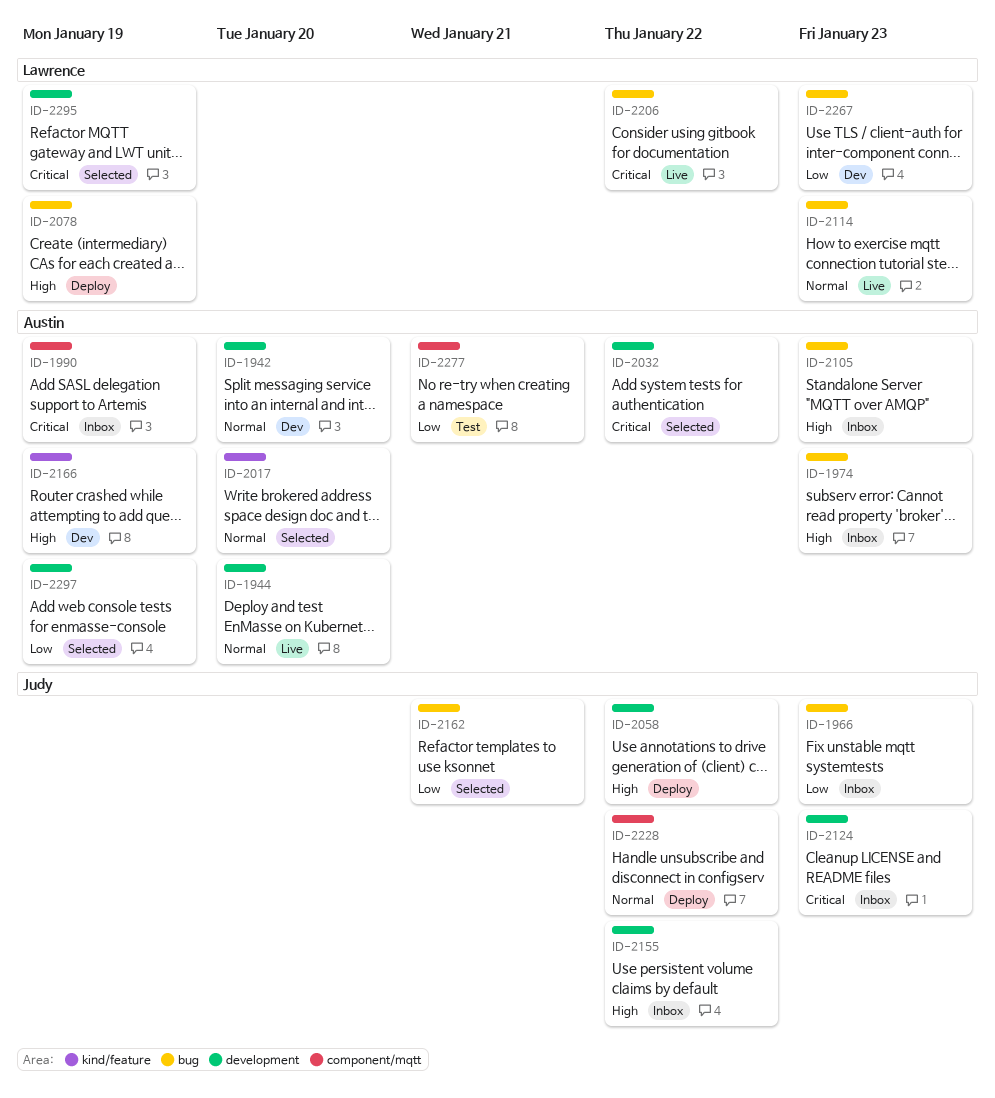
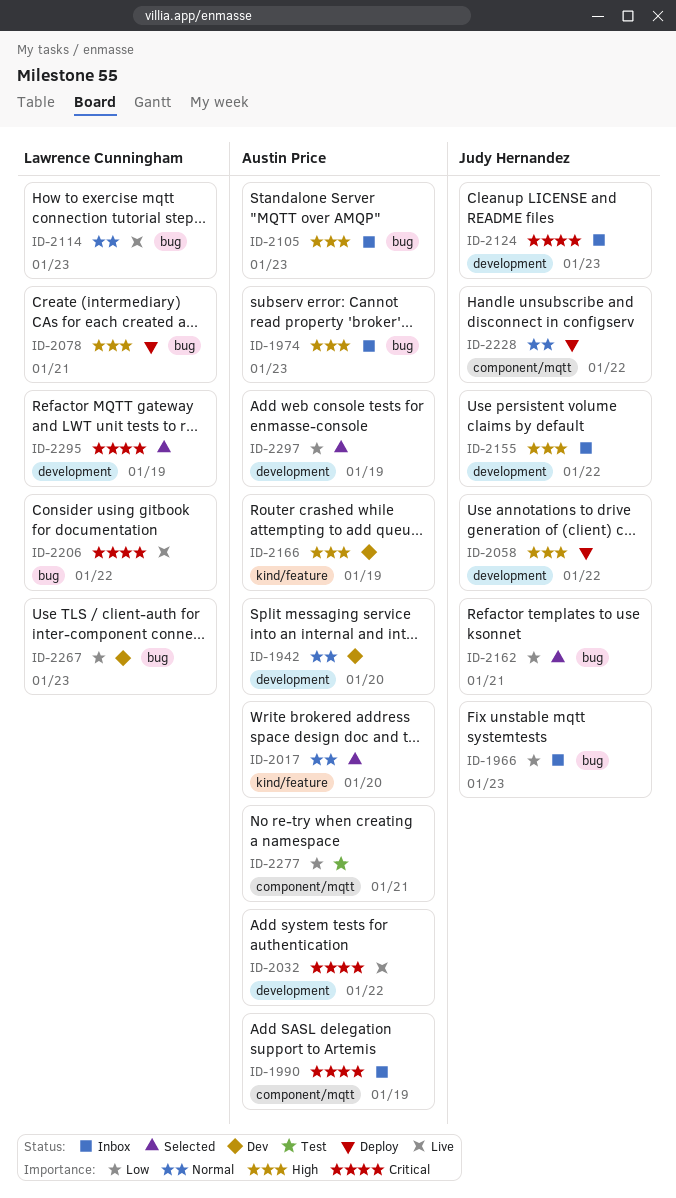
ID-1944: present -> none
ID-2032, status: Selected -> Live
ID-2078, due: Jan 19 -> Jan 21

